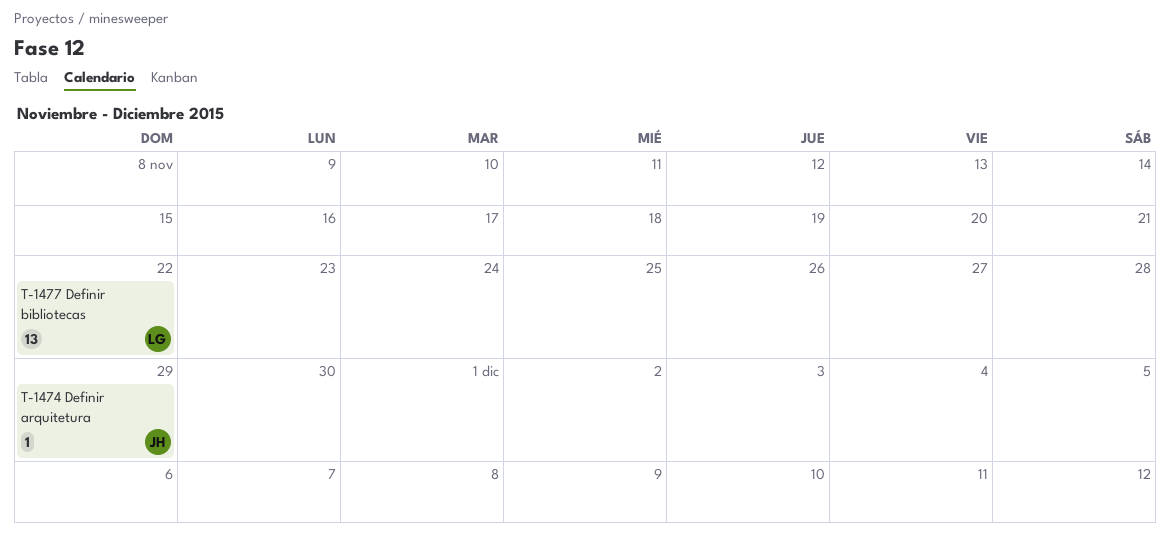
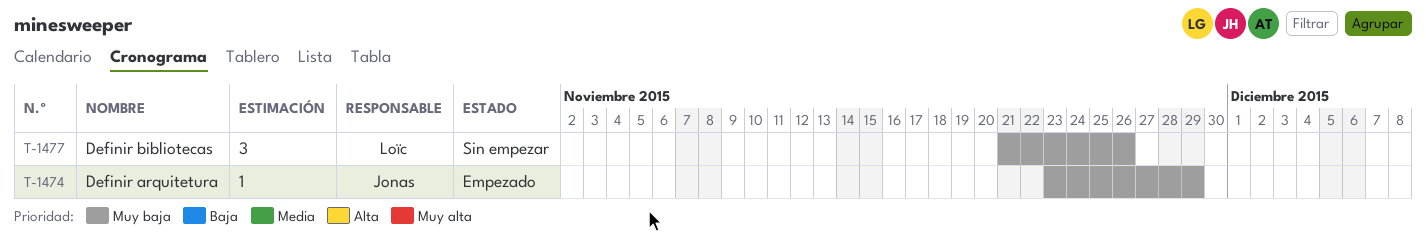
T-1477, estimate: 13 -> 3
T-1477, due: Nov 22 -> Nov 26

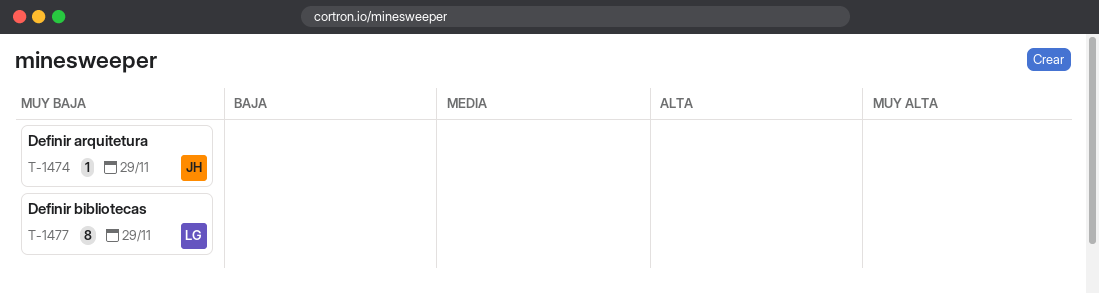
T-1477, estimate: 3 -> 8
T-1477, due: Nov 26 -> Nov 29

